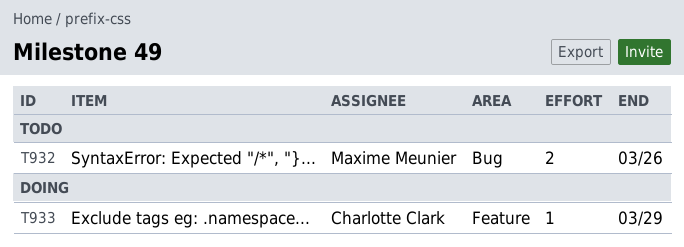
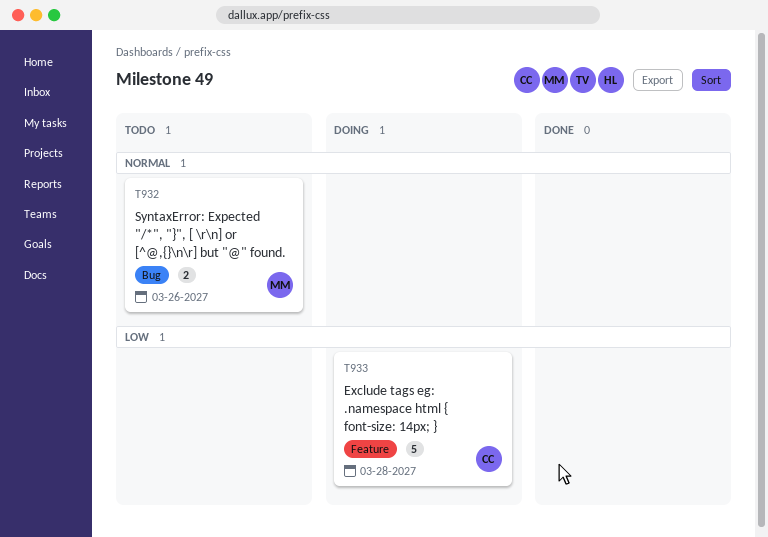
T933, estimate: 1 -> 5
T933, due: Mar 29 -> Mar 28

